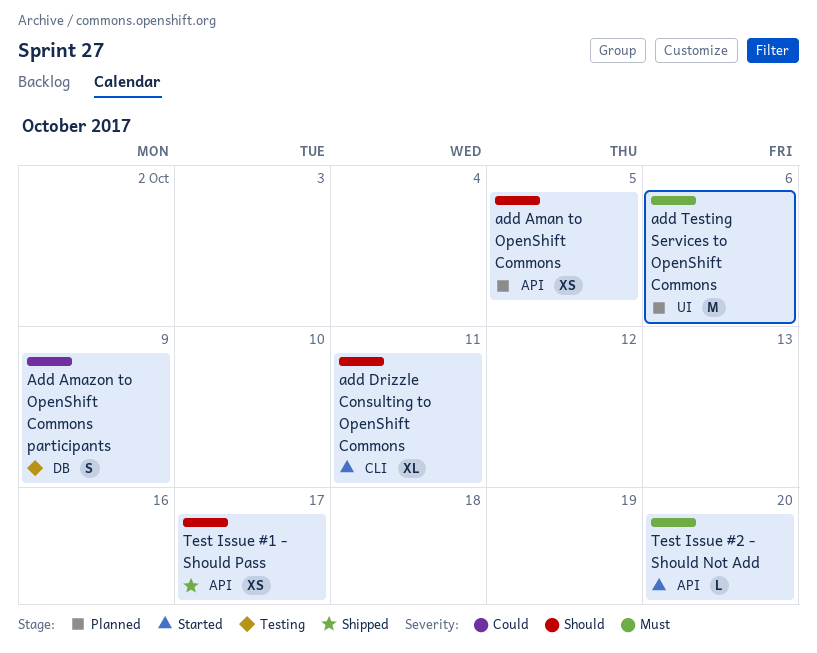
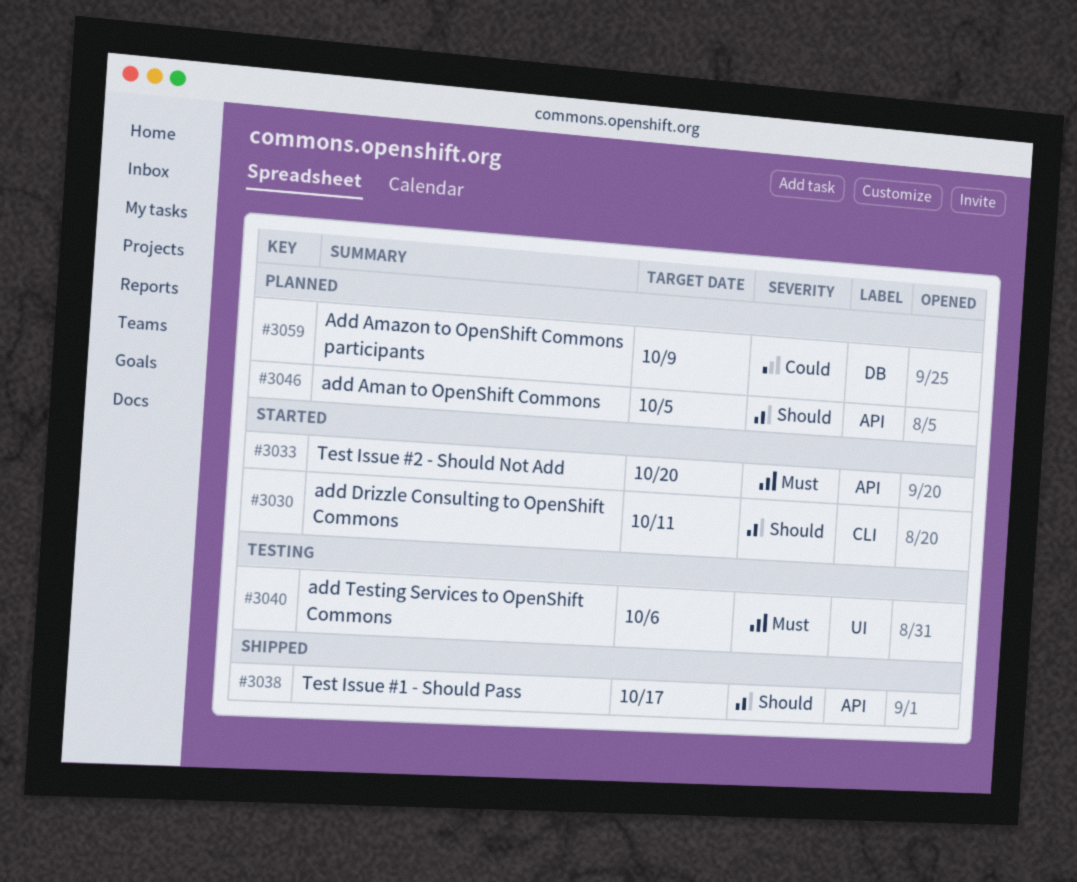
Add Amazon to OpenShift Commons participants, status: Testing -> Planned
add Testing Services to OpenShift Commons, status: Planned -> Testing

